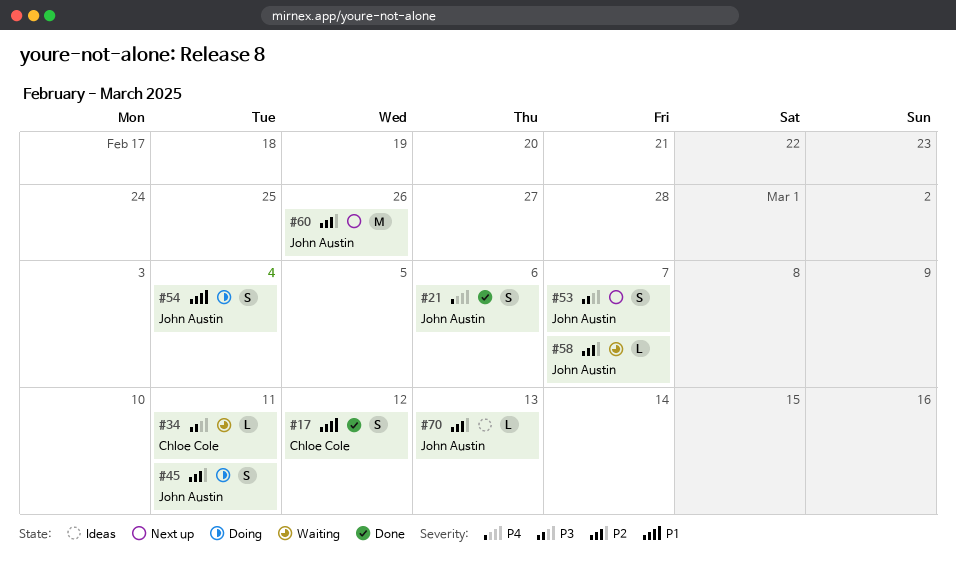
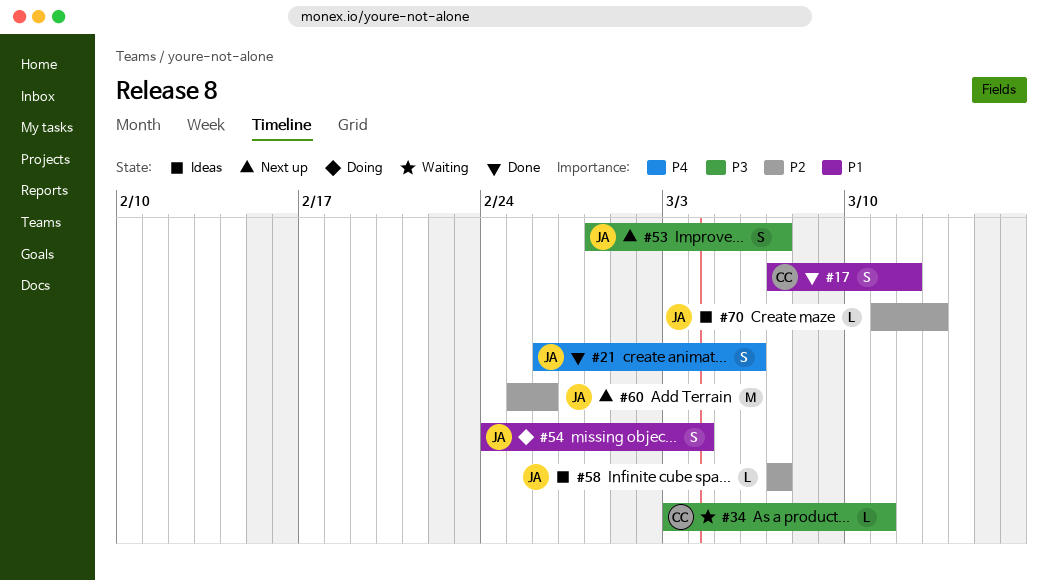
#45: present -> none
#58, status: Waiting -> Ideas

